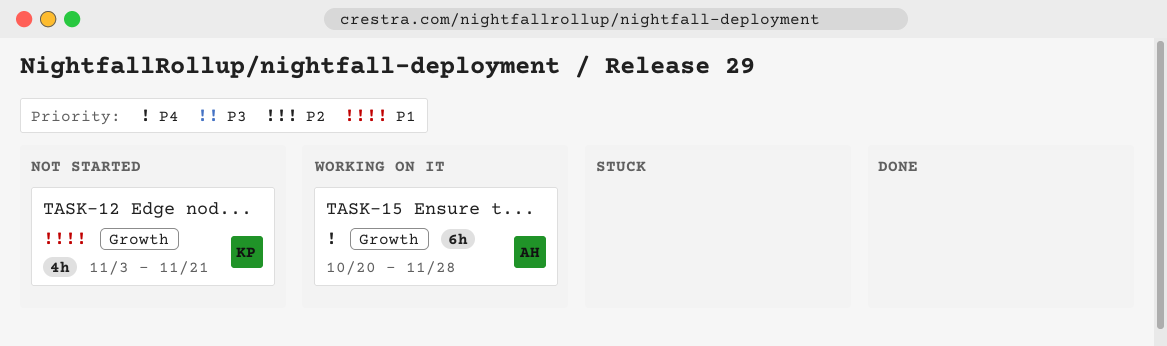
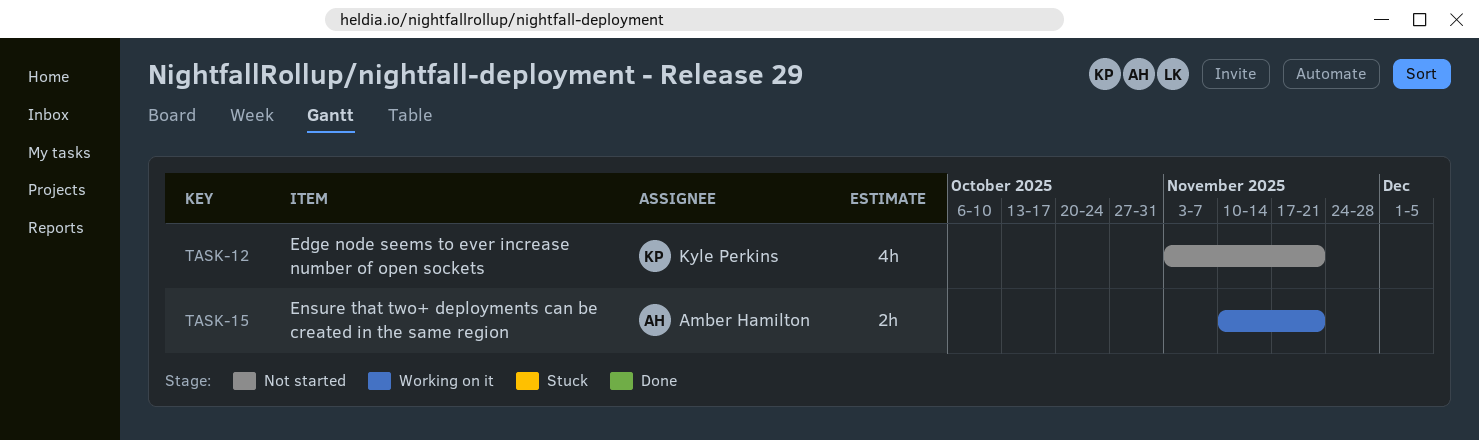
TASK-15, estimate: 6h -> 2h
TASK-15, start: Oct 20 -> Nov 10
TASK-15, due: Nov 28 -> Nov 21

